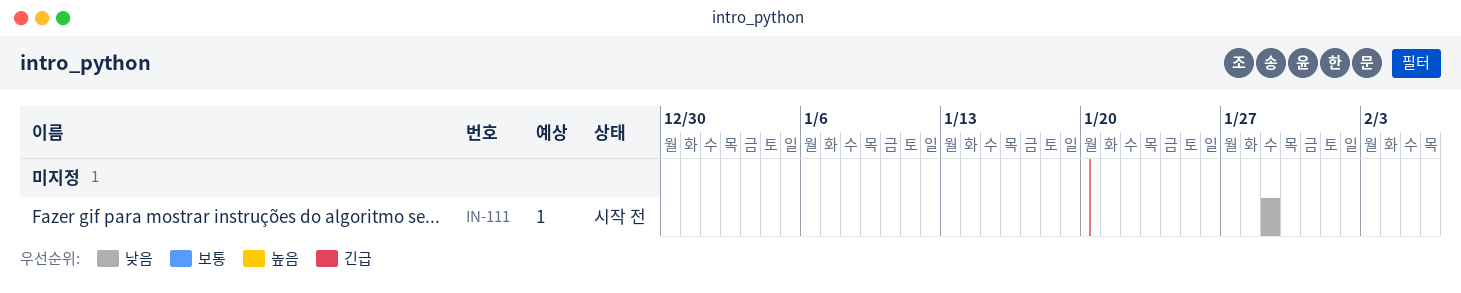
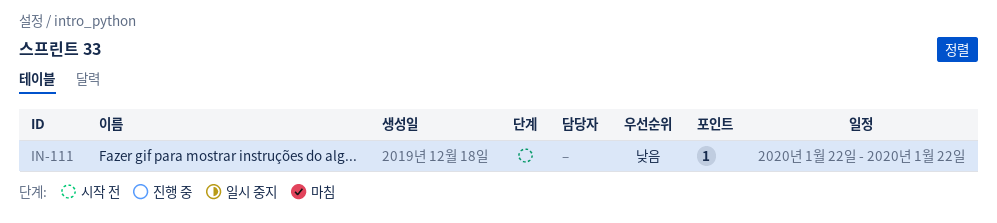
IN-111, start: Jan 29 -> Jan 22
IN-111, due: Jan 29 -> Jan 22

